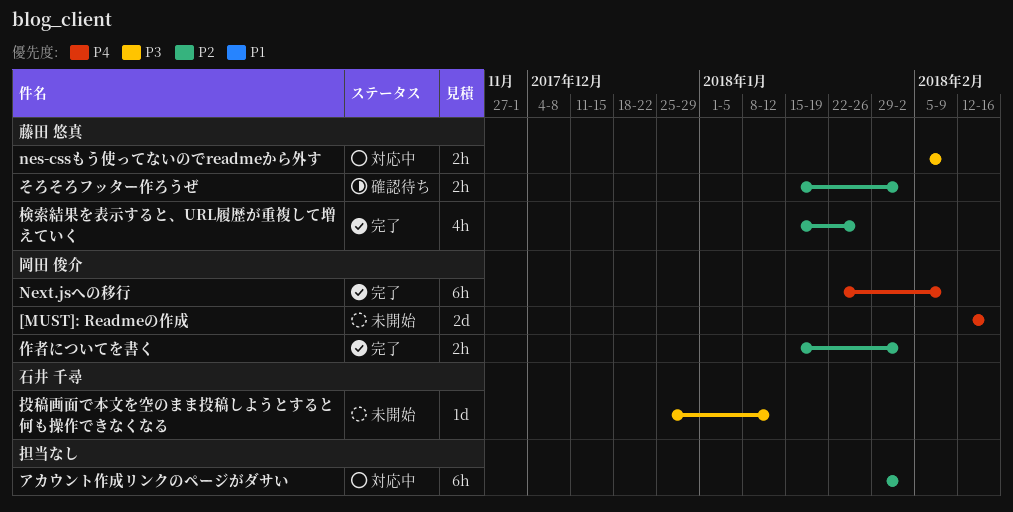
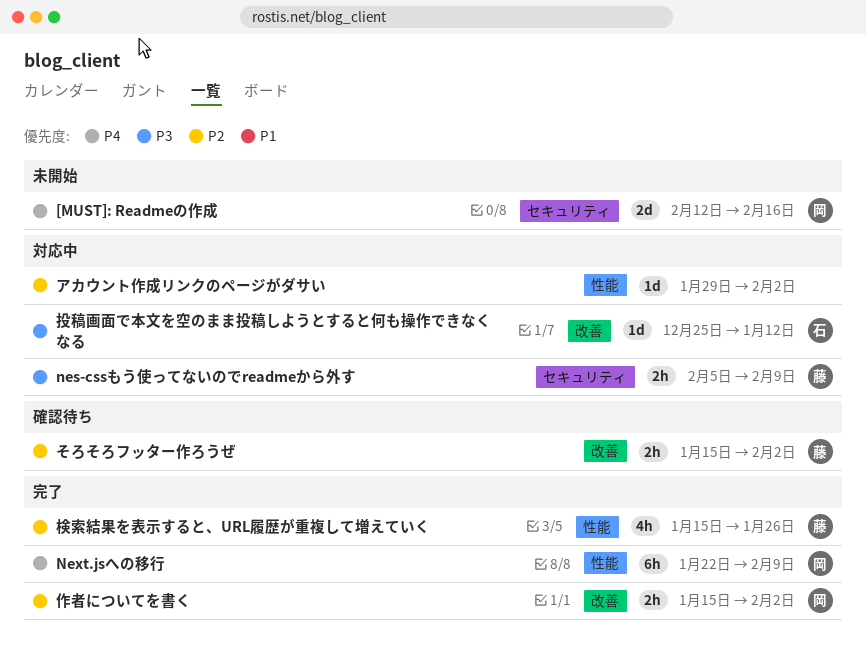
アカウント作成リンクのページがダサい, estimate: 6h -> 1d
投稿画面で本文を空のまま投稿しようとすると何も操作できなくなる, status: 未開始 -> 対応中

